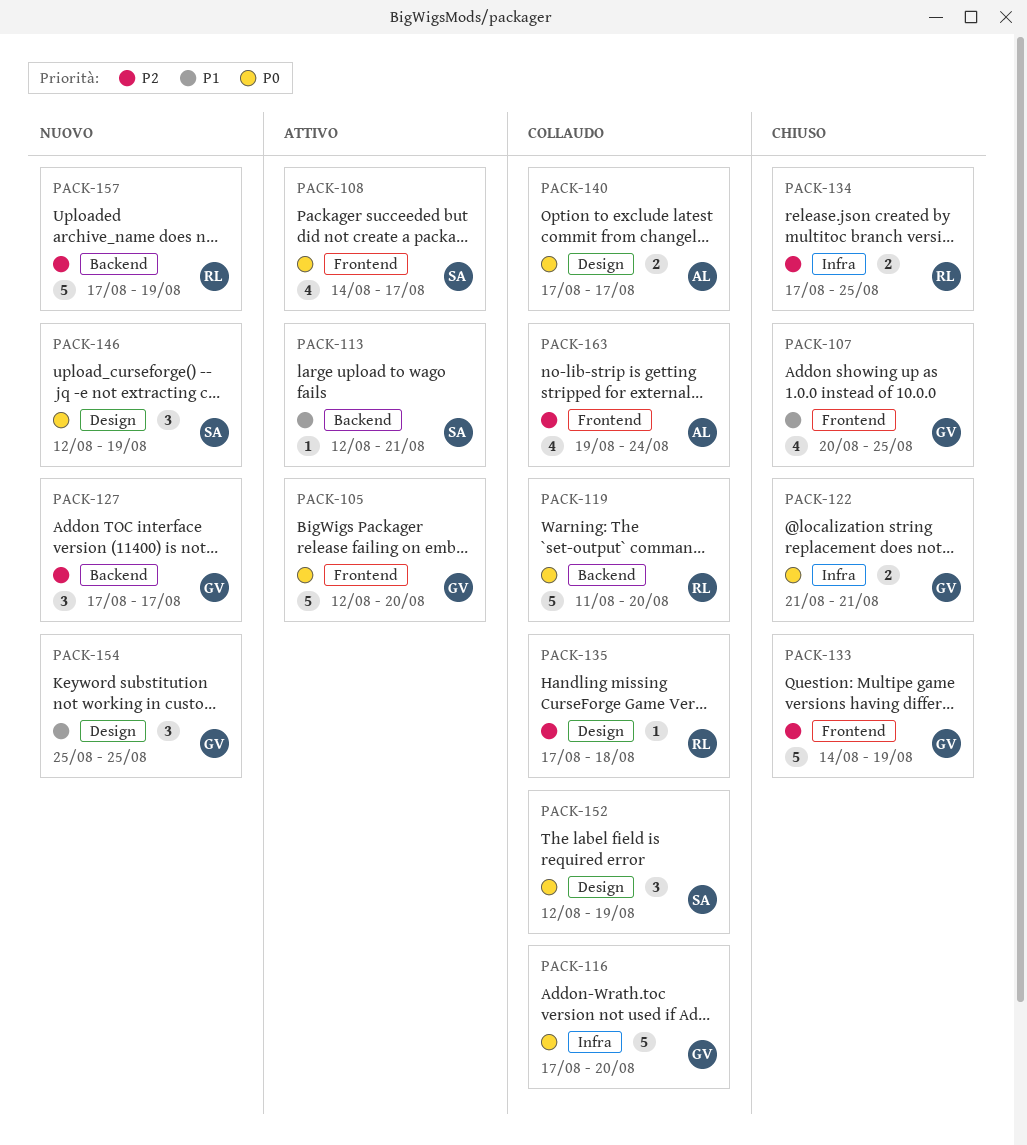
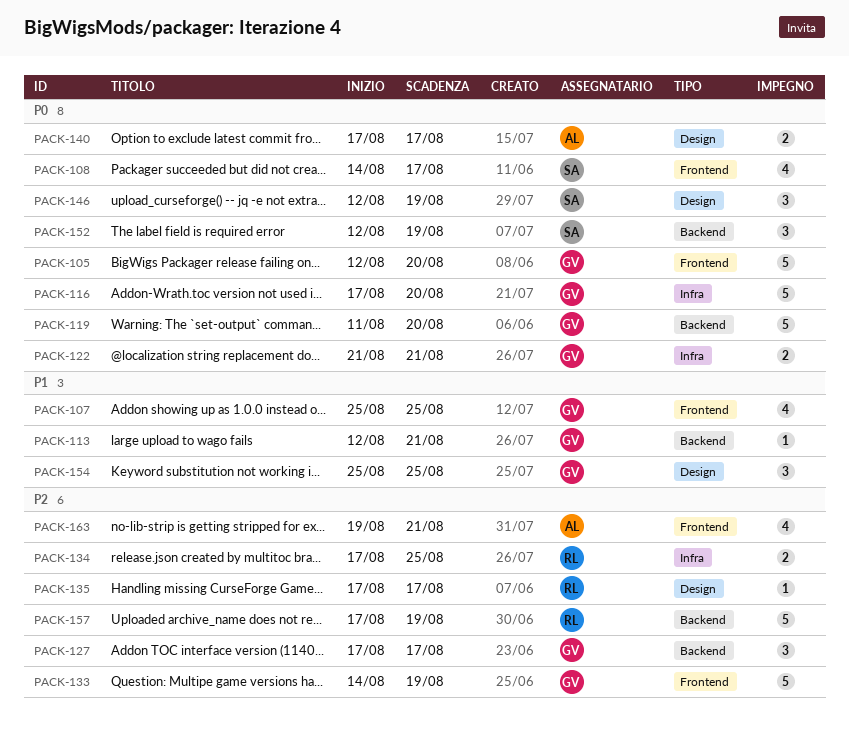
PACK-107, start: Aug 20 -> Aug 25
PACK-113, owner: SA -> GV
PACK-119, owner: RL -> GV
PACK-135, due: Aug 18 -> Aug 17
PACK-152, label: Design -> Backend
PACK-163, due: Aug 24 -> Aug 21

